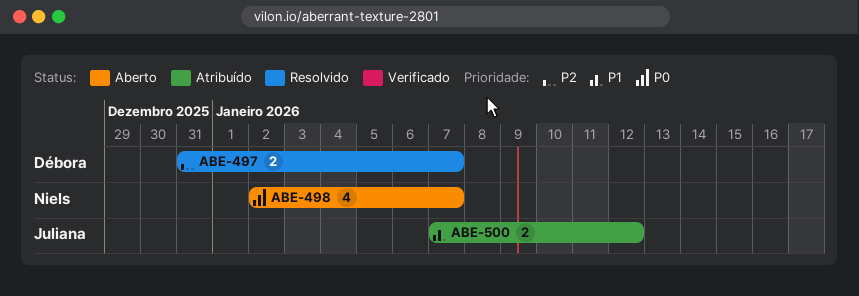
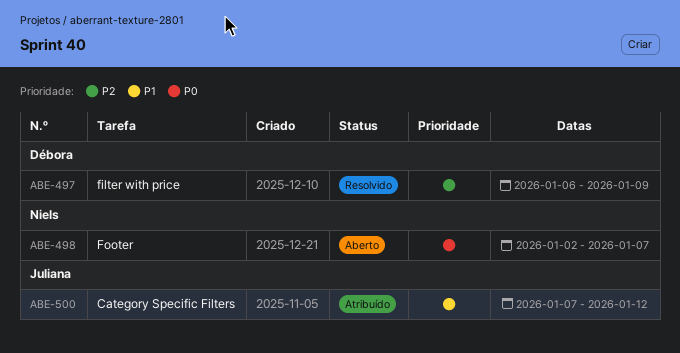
ABE-497, start: Dec 31 -> Jan 6
ABE-497, due: Jan 7 -> Jan 9

